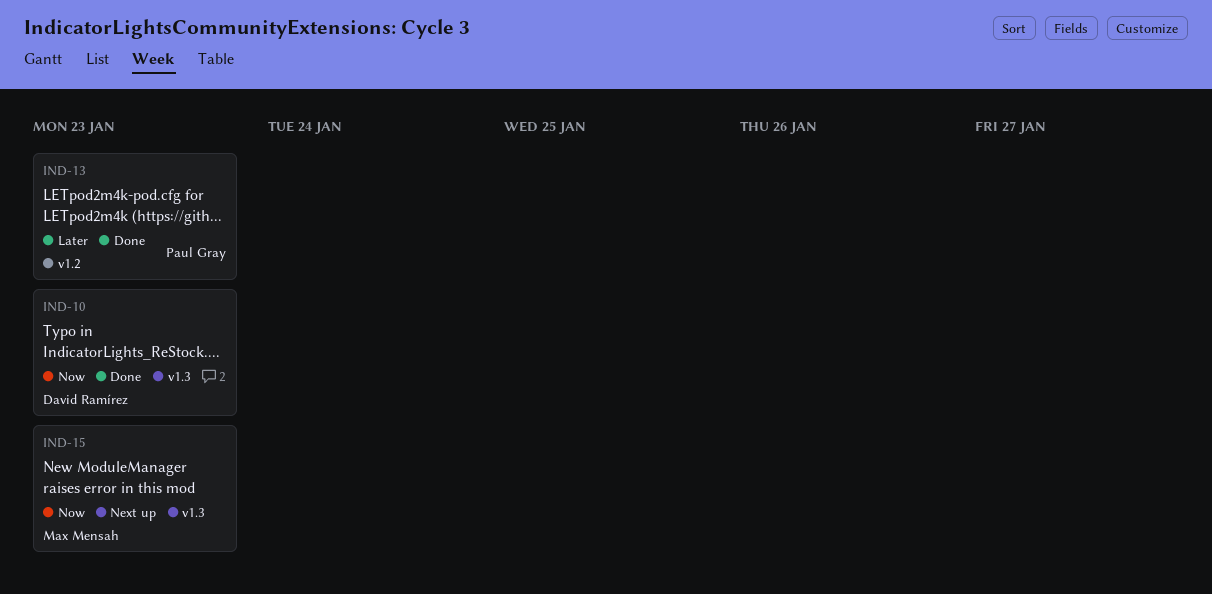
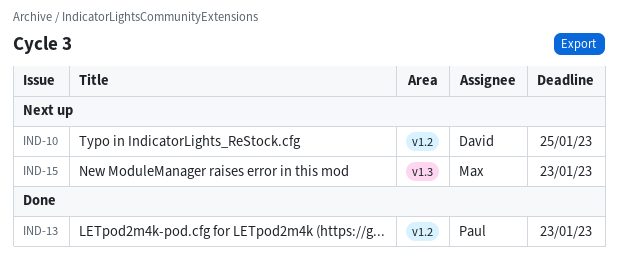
IND-10, status: Done -> Next up
IND-10, label: v1.3 -> v1.2
IND-10, due: Jan 23 -> Jan 25

